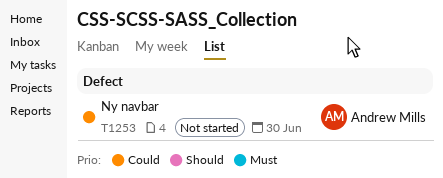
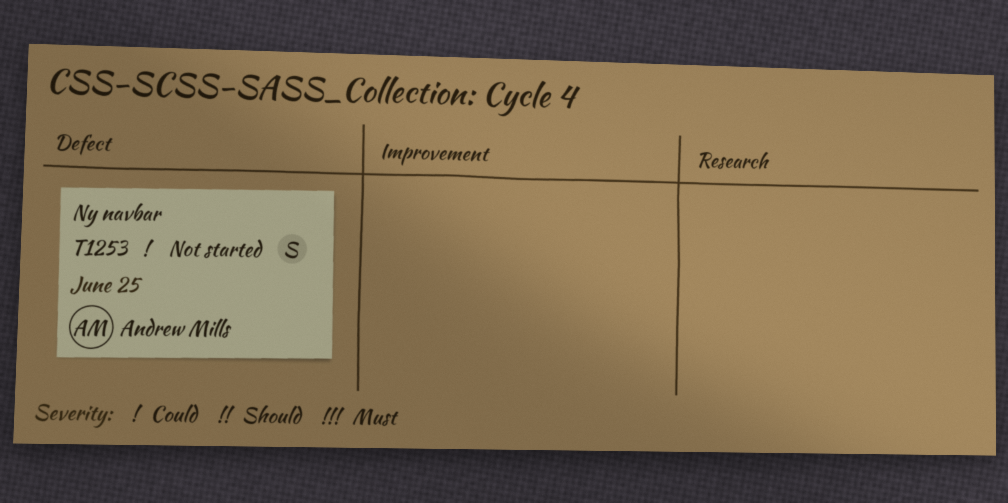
T1253, due: Jun 30 -> Jun 25

